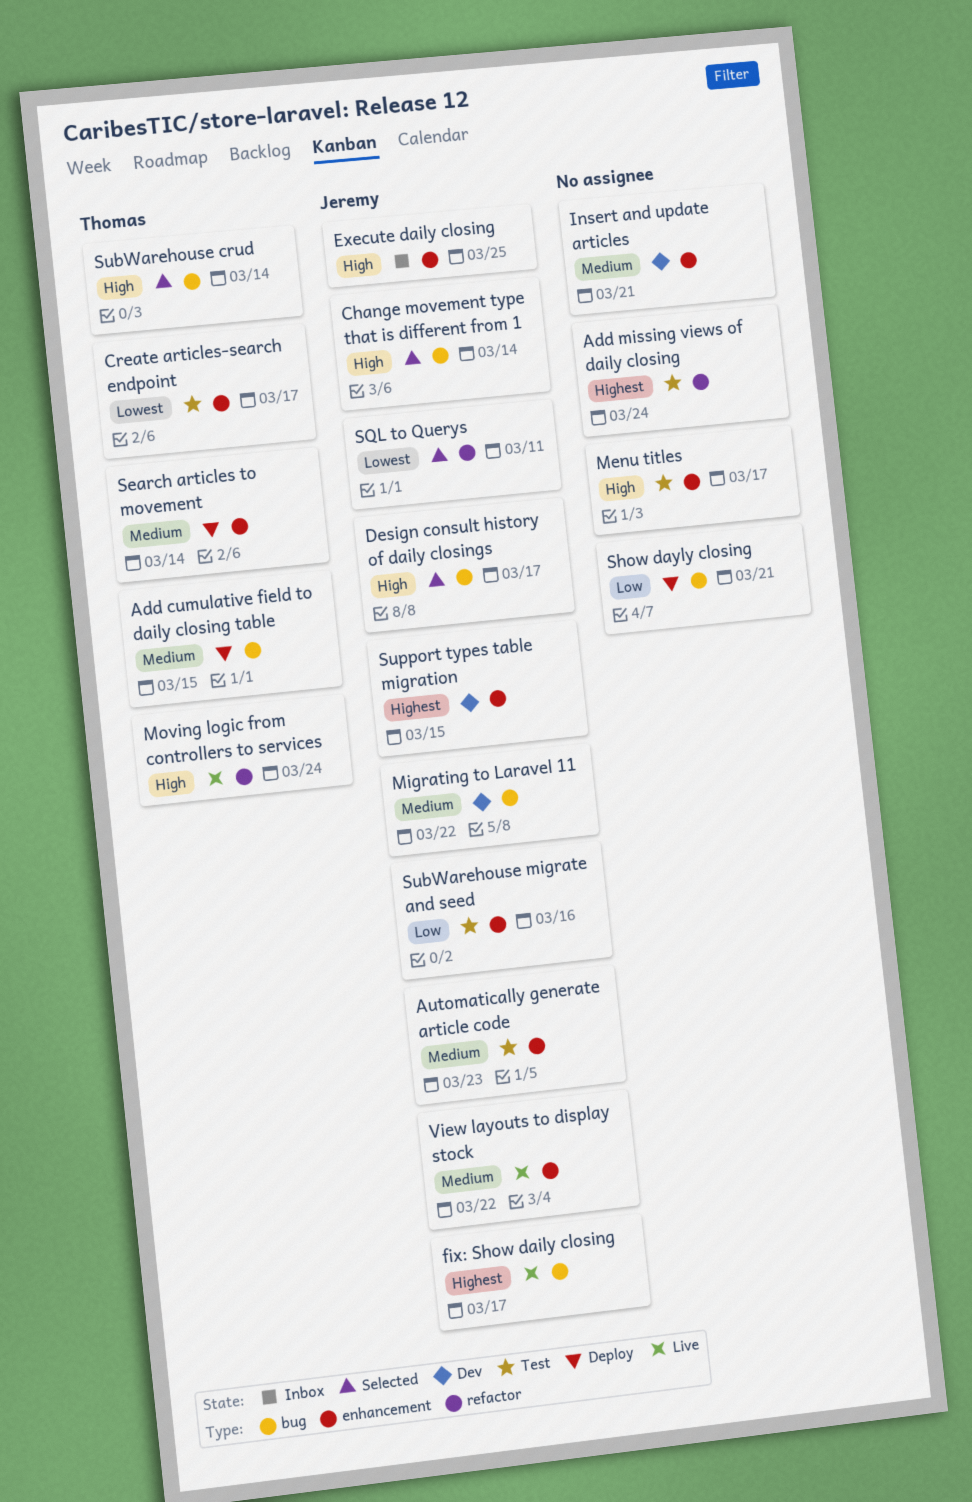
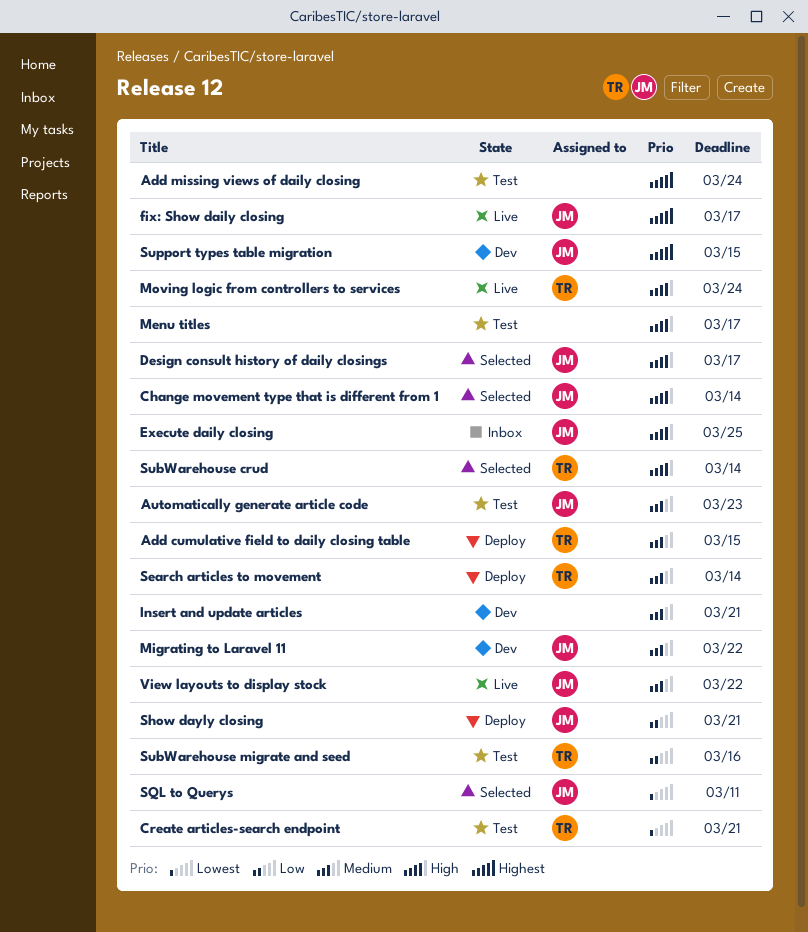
Create articles-search endpoint, due: Mar 17 -> Mar 21
Show dayly closing, owner: none -> Jeremy
SubWarehouse migrate and seed, owner: Jeremy -> Thomas

